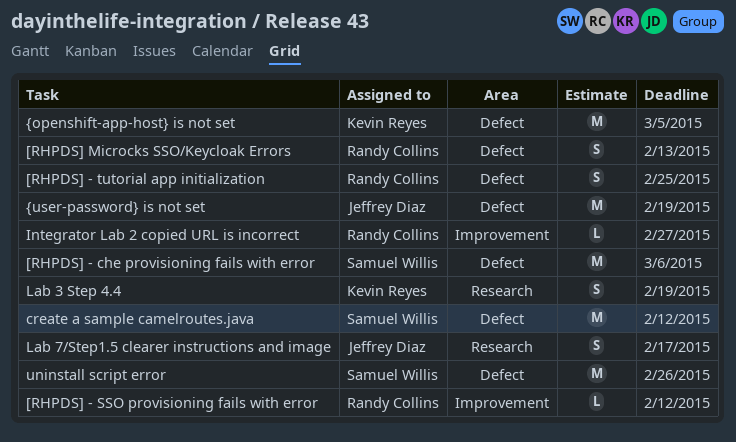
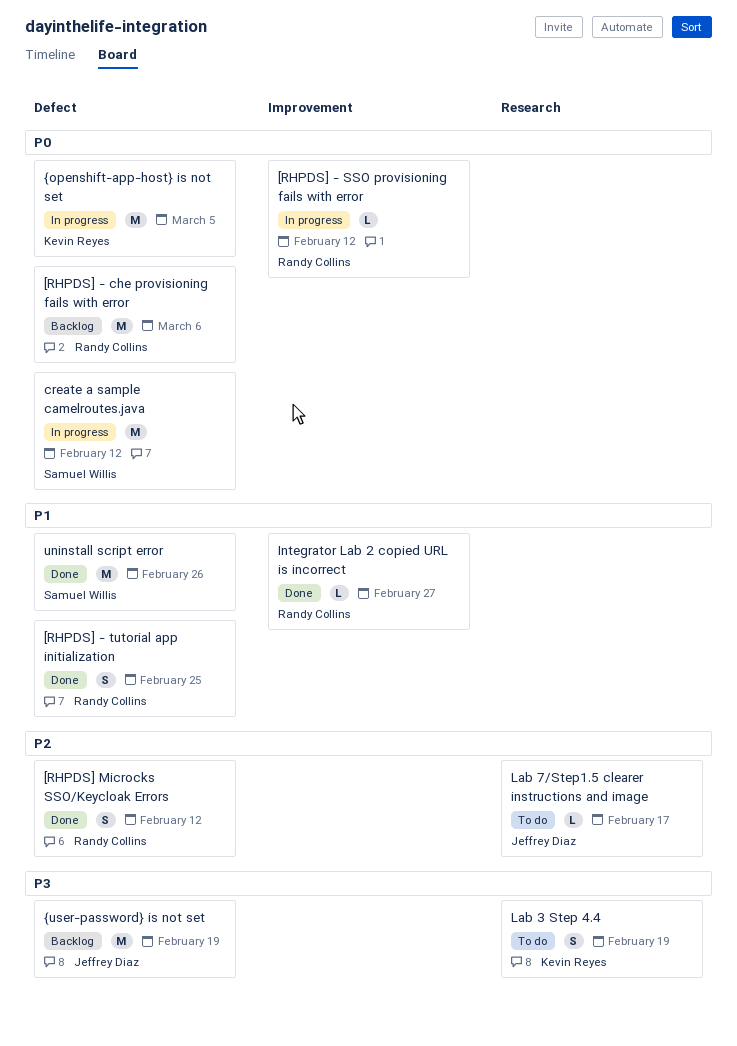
[RHPDS] - che provisioning fails with error, owner: Samuel Willis -> Randy Collins
[RHPDS] Microcks SSO/Keycloak Errors, due: Feb 13 -> Feb 12
Lab 7/Step1.5 clearer instructions and image, estimate: S -> L

